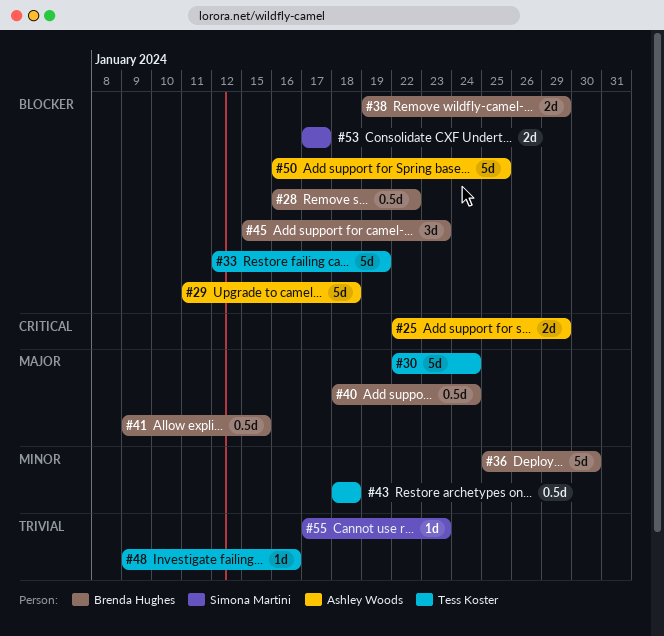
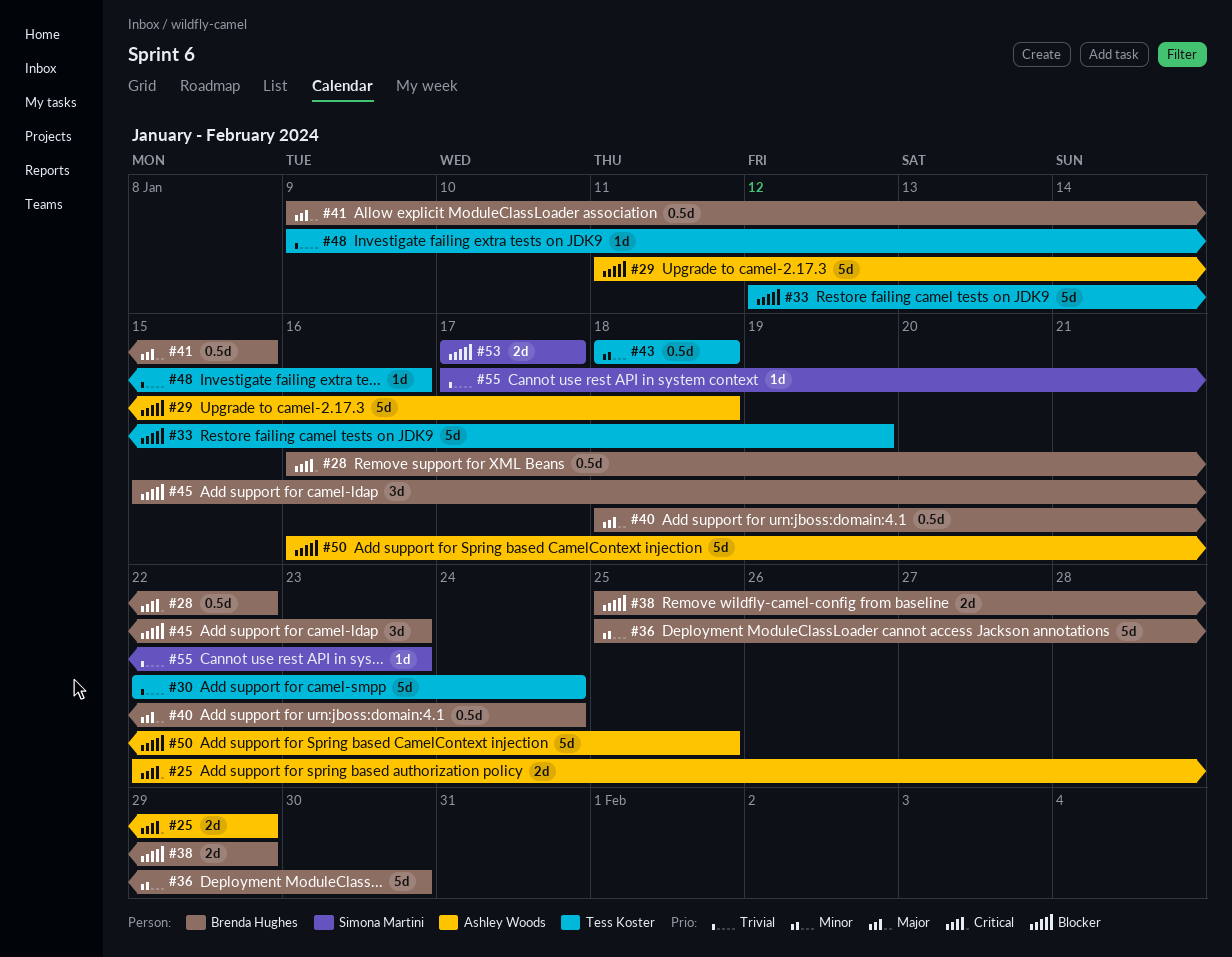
#28, priority: Blocker -> Critical
#30, priority: Major -> Trivial
#38, start: Jan 19 -> Jan 25

